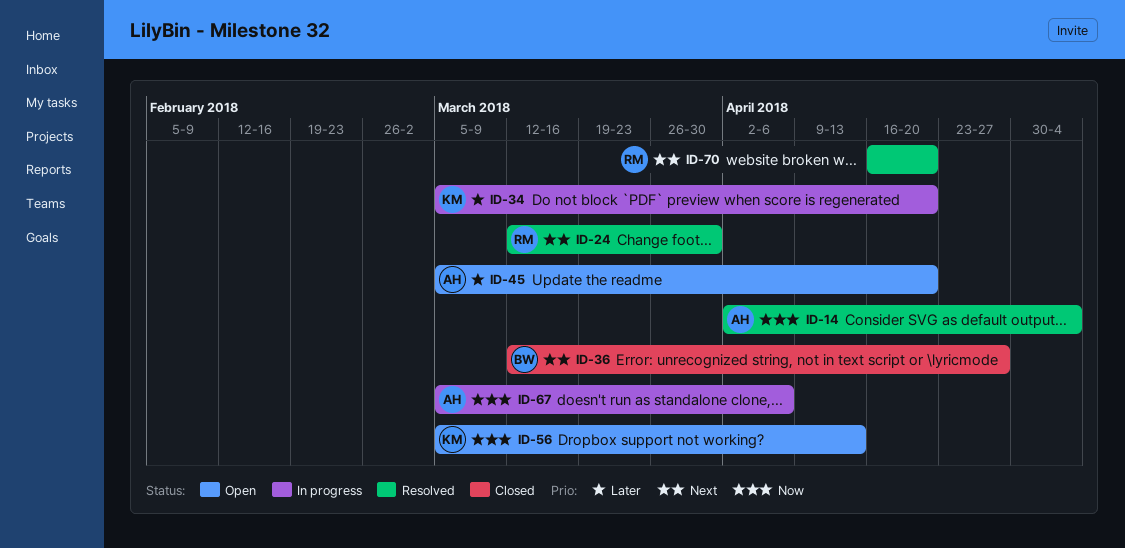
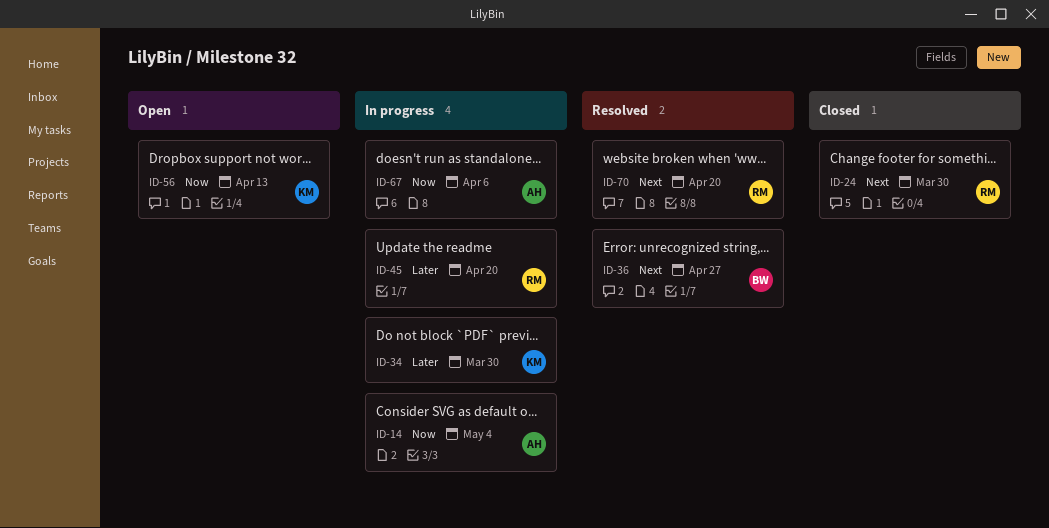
ID-14, status: Resolved -> In progress
ID-24, status: Resolved -> Closed
ID-34, due: Apr 20 -> Mar 30
ID-36, status: Closed -> Resolved
ID-45, status: Open -> In progress
ID-45, owner: AH -> RM

